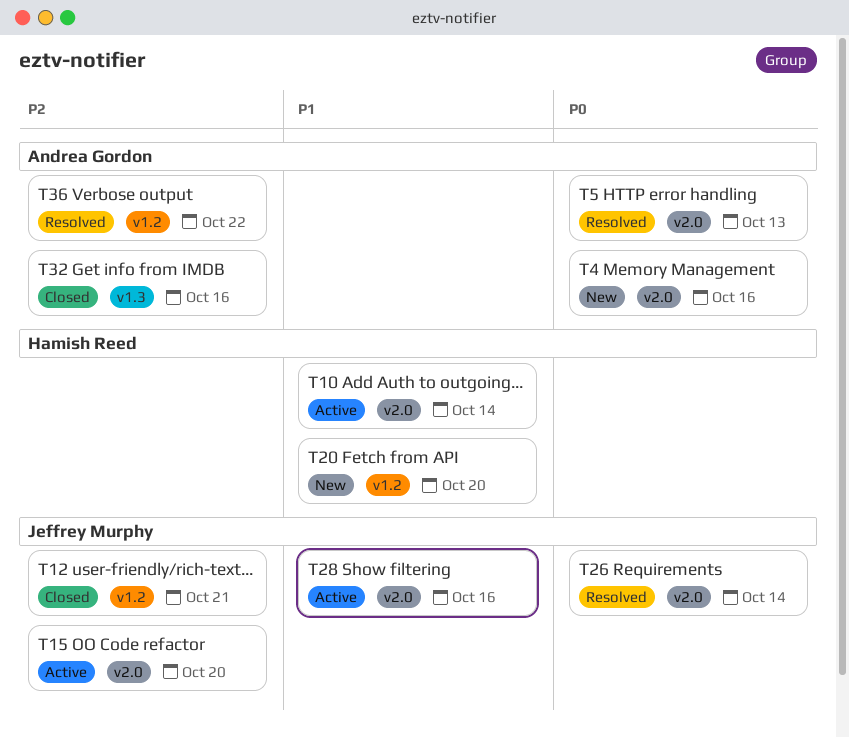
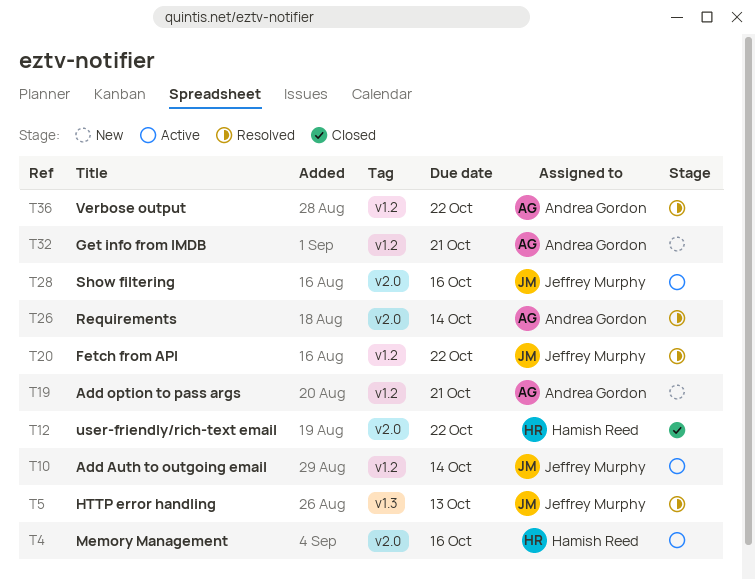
T4, status: New -> Active
T4, owner: Andrea Gordon -> Hamish Reed
T5, owner: Andrea Gordon -> Jeffrey Murphy
T5, label: v2.0 -> v1.3
T10, owner: Hamish Reed -> Jeffrey Murphy
T10, label: v2.0 -> v1.2
T12, owner: Jeffrey Murphy -> Hamish Reed
T12, label: v1.2 -> v2.0
T12, due: Oct 21 -> Oct 22
T15: present -> none
T19: none -> present
T20, status: New -> Resolved
T20, owner: Hamish Reed -> Jeffrey Murphy
T20, due: Oct 20 -> Oct 22
T26, owner: Jeffrey Murphy -> Andrea Gordon
T32, status: Closed -> New
T32, label: v1.3 -> v1.2
T32, due: Oct 16 -> Oct 21

